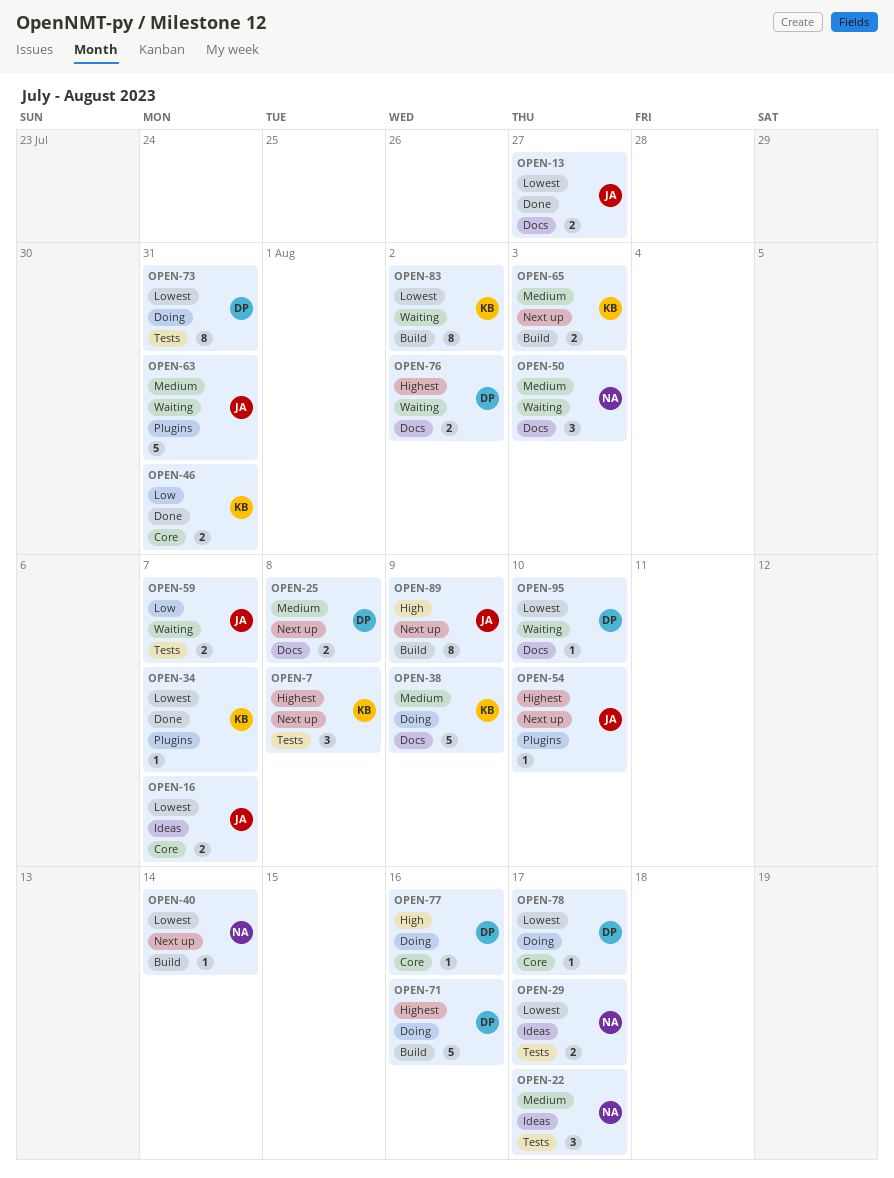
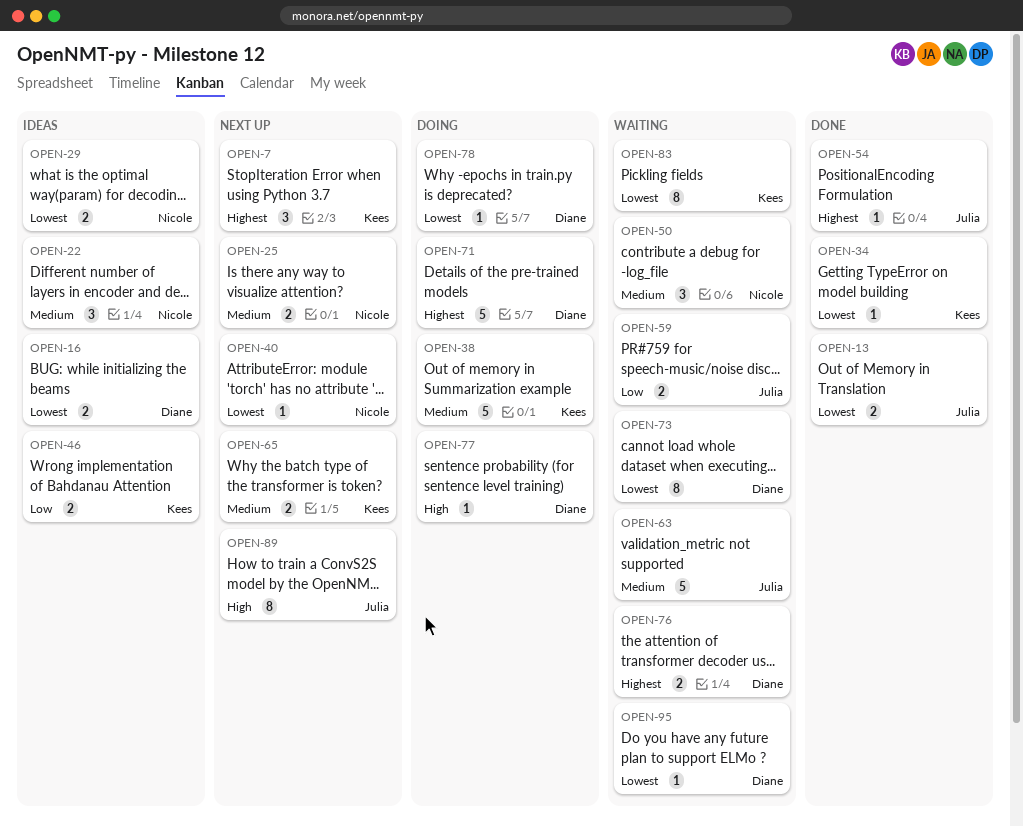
OPEN-16, owner: Julia -> Diane
OPEN-25, owner: Diane -> Nicole
OPEN-46, status: Done -> Ideas
OPEN-54, status: Next up -> Done
OPEN-73, status: Doing -> Waiting

